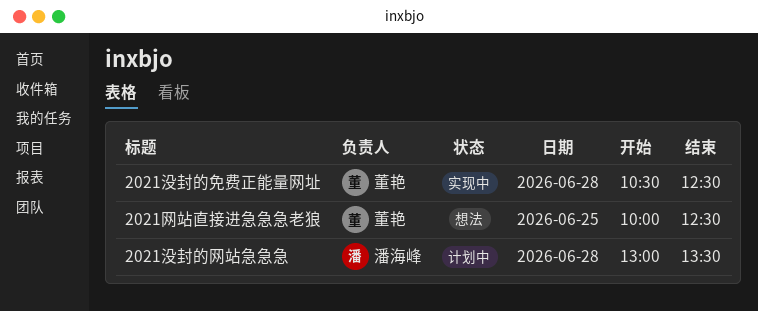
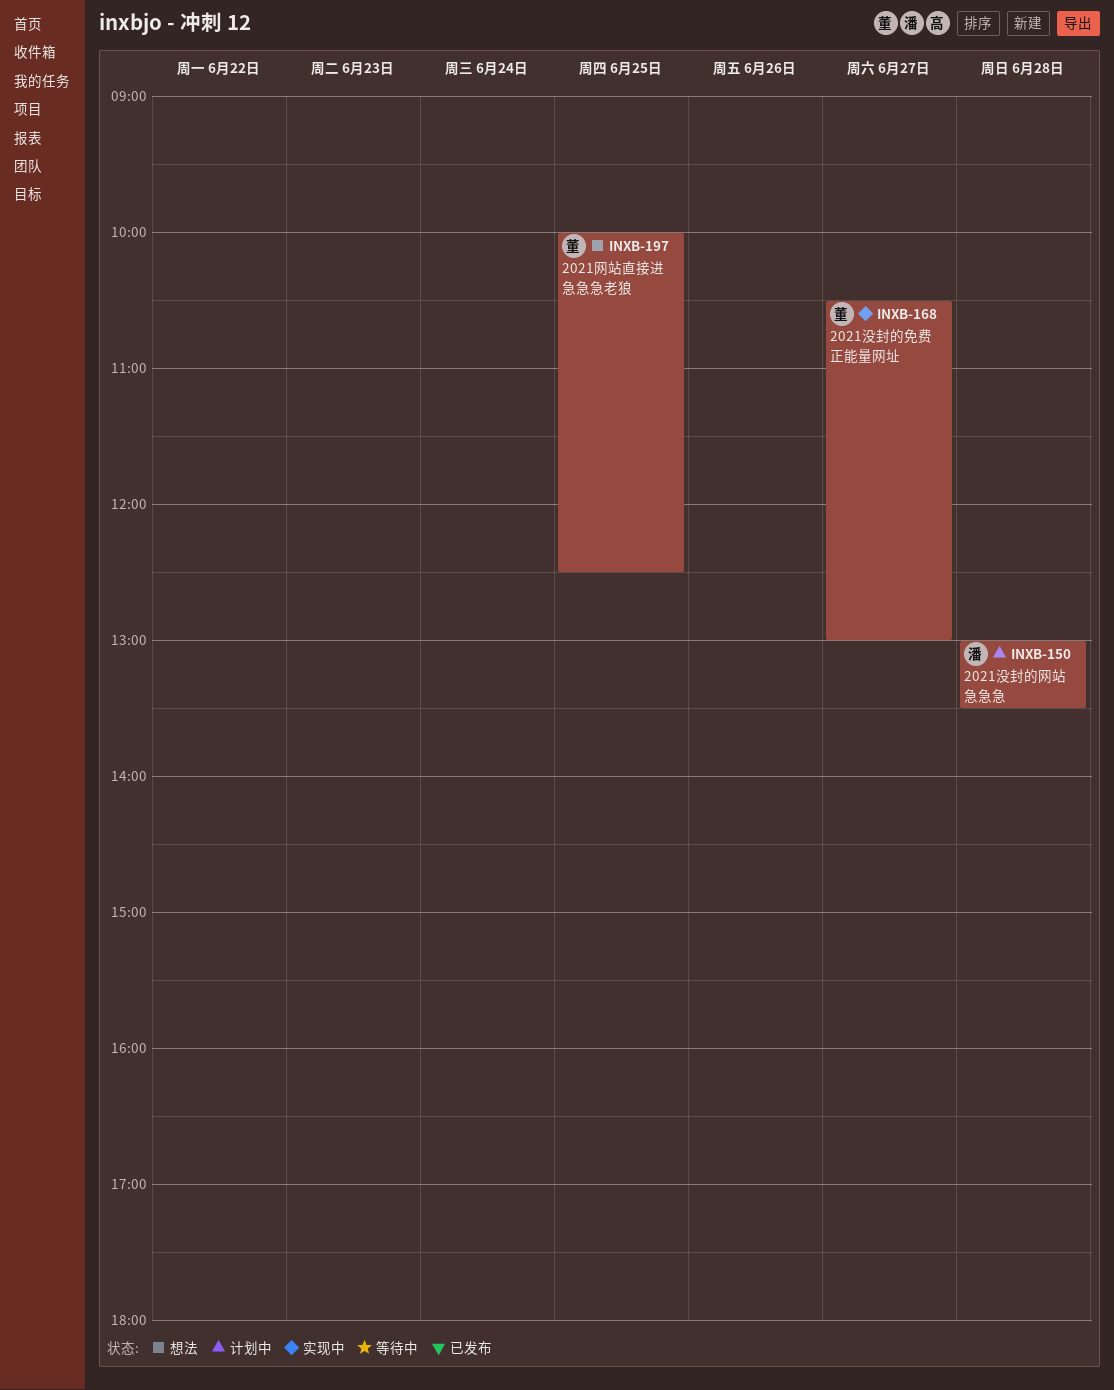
2021没封的免费正能量网址, day: Jun 28 -> Jun 27
2021没封的免费正能量网址, ends: 12:30 -> 13:00

